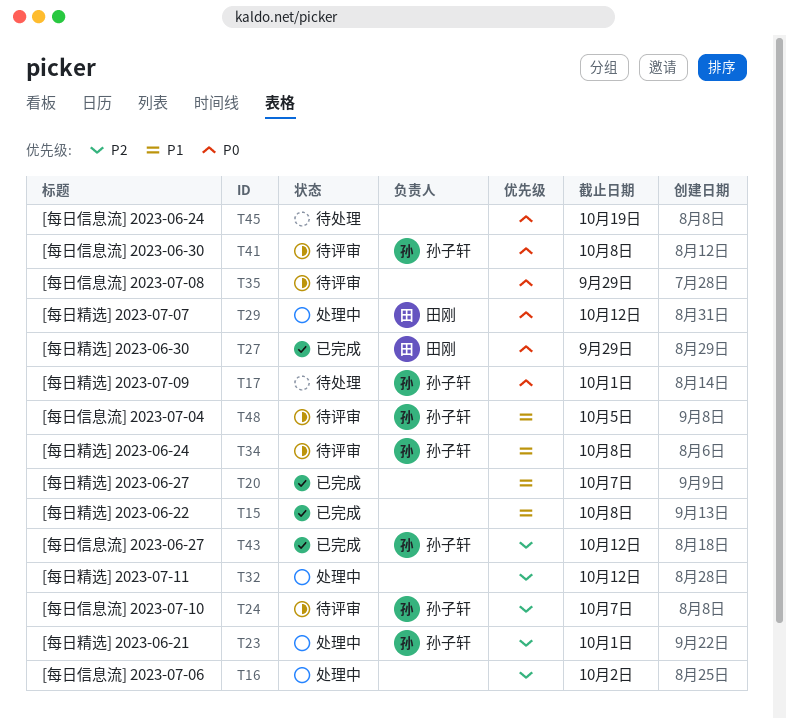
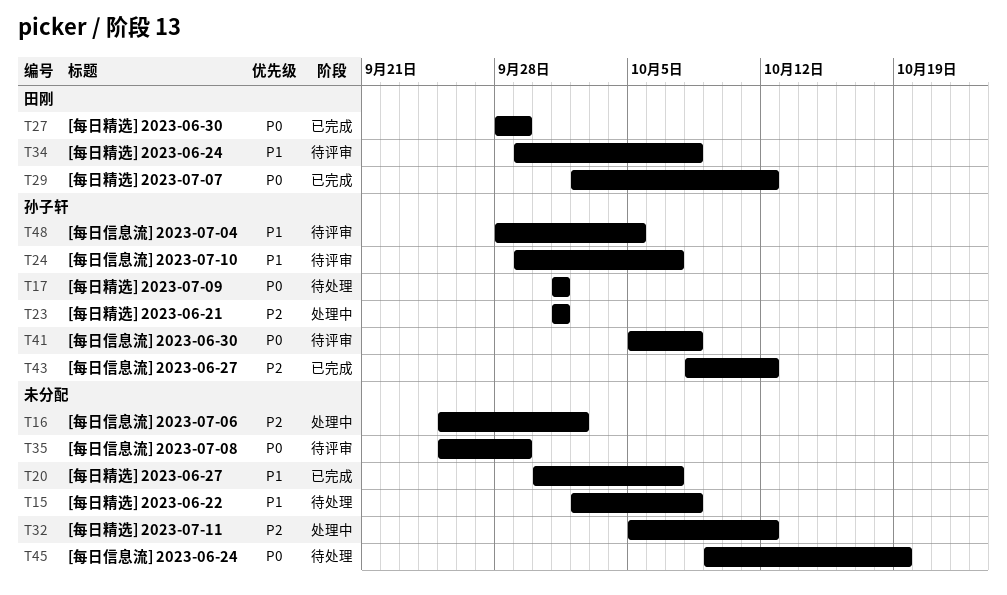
T15, status: 已完成 -> 待处理
T24, priority: P2 -> P1
T29, status: 处理中 -> 已完成
T34, owner: 孙子轩 -> 田刚

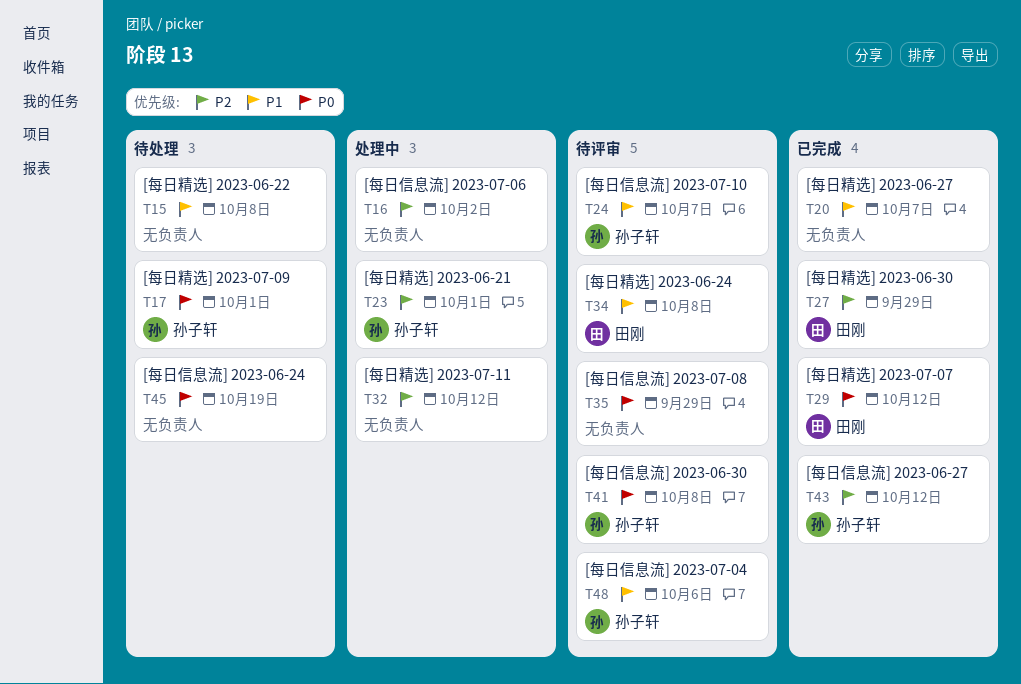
T27, priority: P0 -> P2
T48, due: Oct 5 -> Oct 6

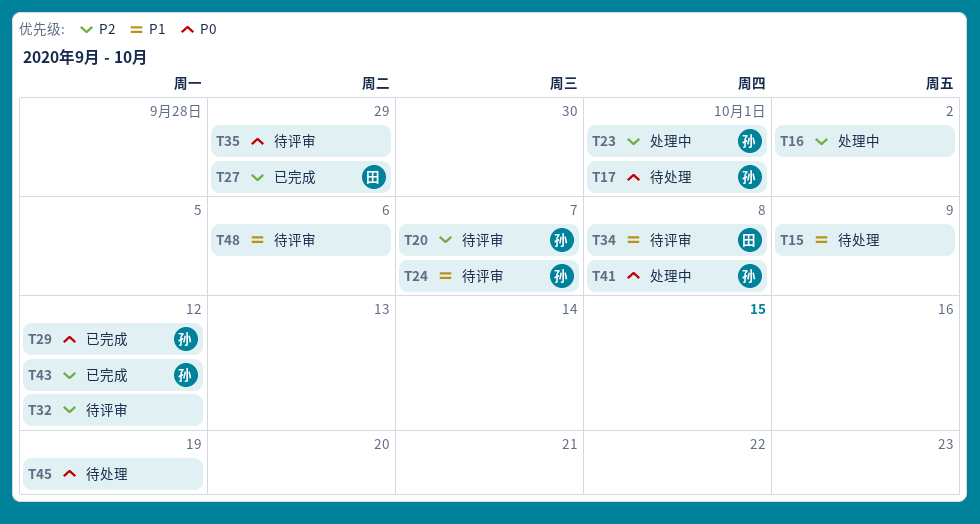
T15, due: Oct 8 -> Oct 9
T20, status: 已完成 -> 待评审
T20, owner: none -> 孙子轩
T20, priority: P1 -> P2
T29, owner: 田刚 -> 孙子轩
T32, status: 处理中 -> 待评审
T41, status: 待评审 -> 处理中
T48, owner: 孙子轩 -> none

